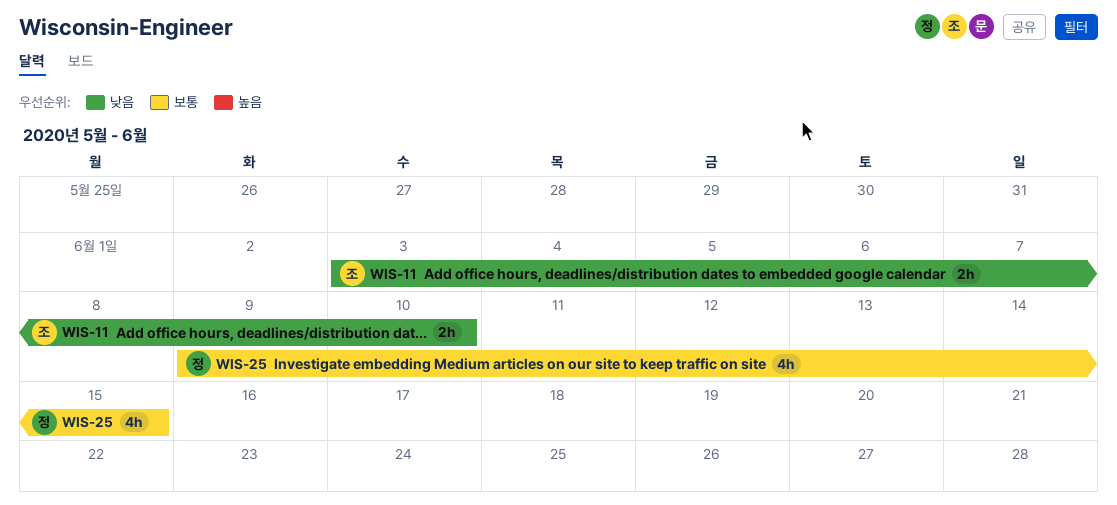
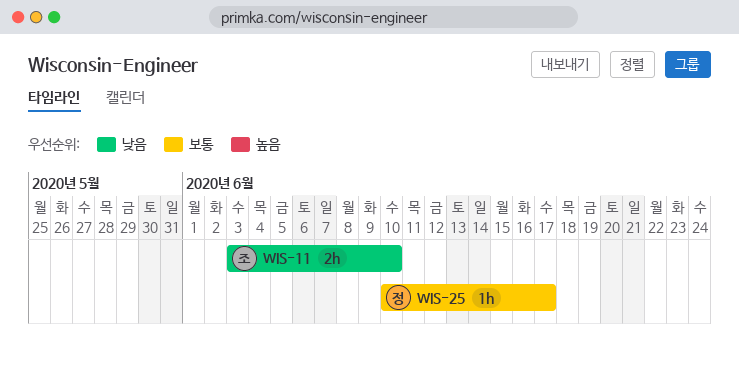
WIS-25, estimate: 4h -> 1h
WIS-25, start: Jun 9 -> Jun 10
WIS-25, due: Jun 15 -> Jun 17

